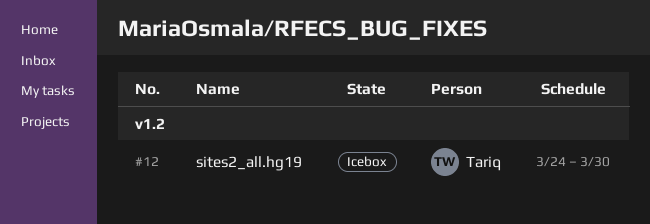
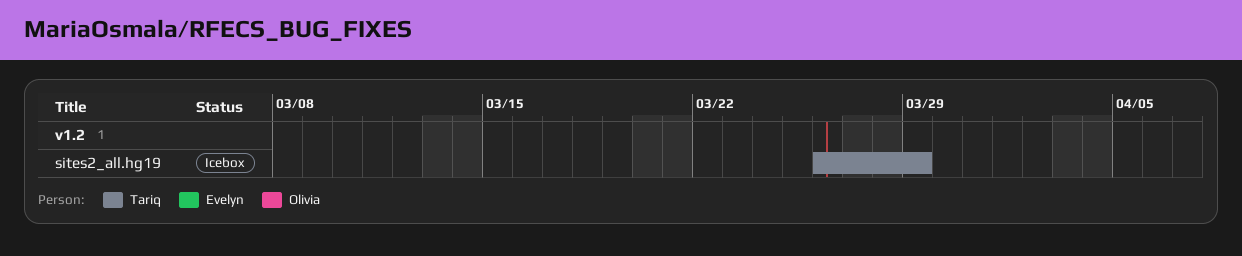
sites2_all.hg19, start: Mar 24 -> Mar 26
sites2_all.hg19, due: Mar 30 -> Mar 29

